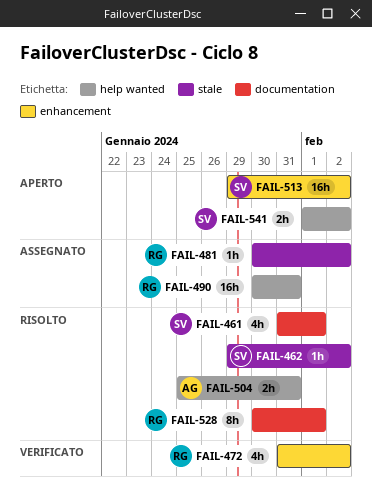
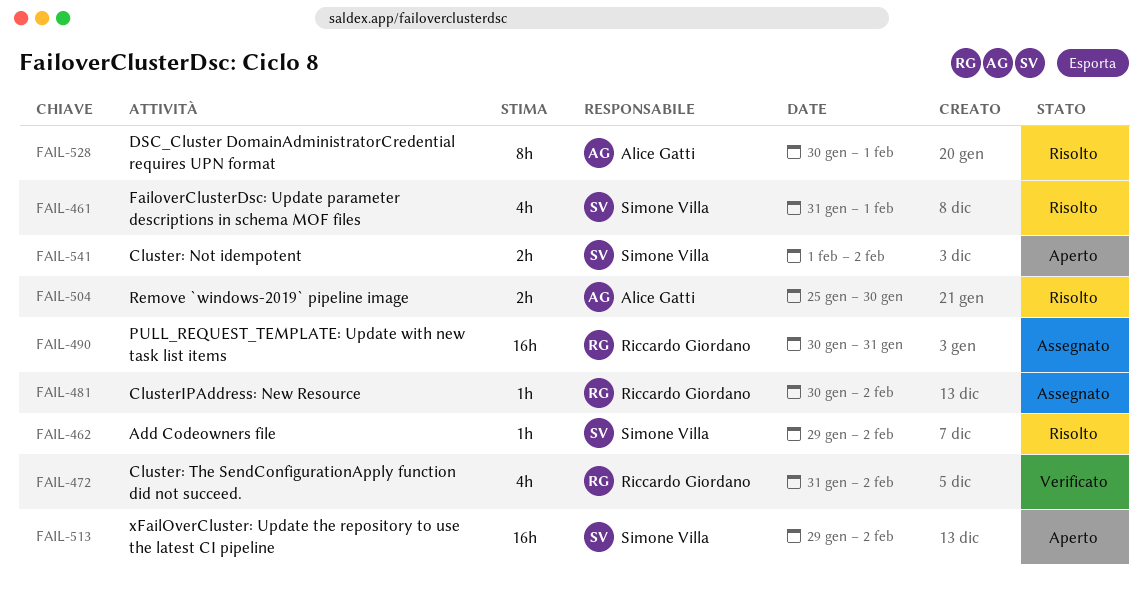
FAIL-504, due: Jan 31 -> Jan 30
FAIL-528, owner: Riccardo Giordano -> Alice Gatti

